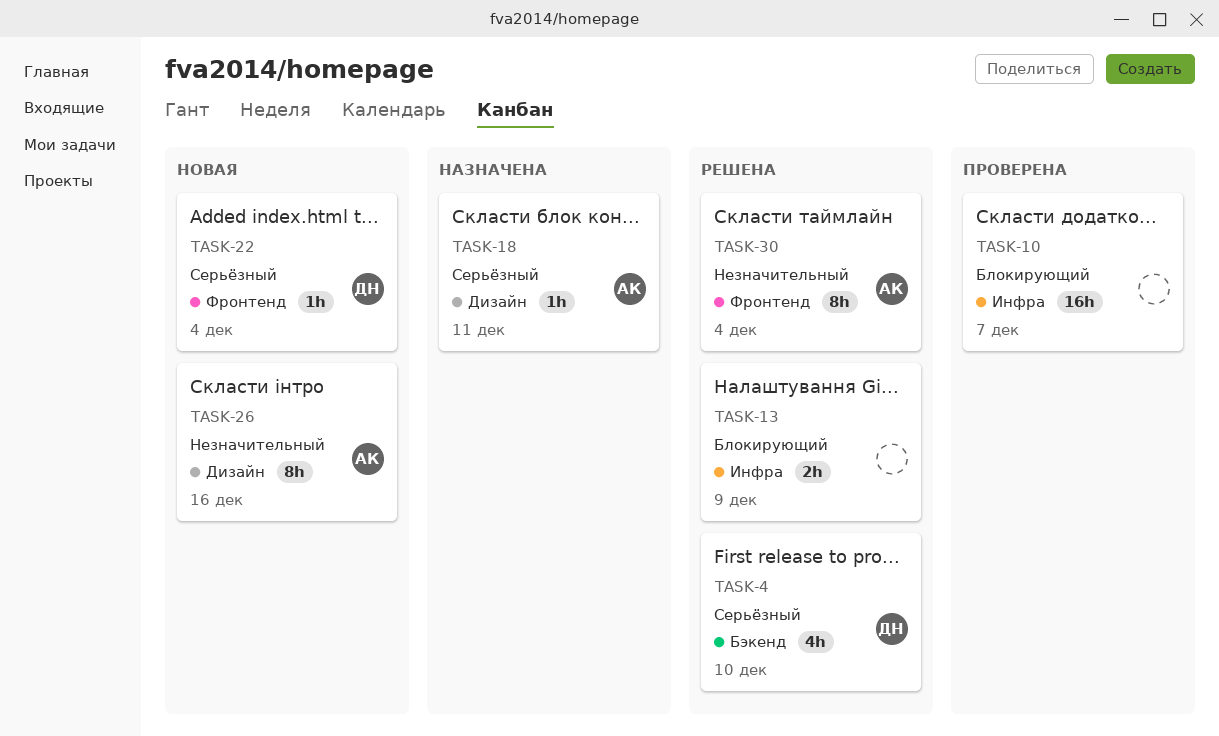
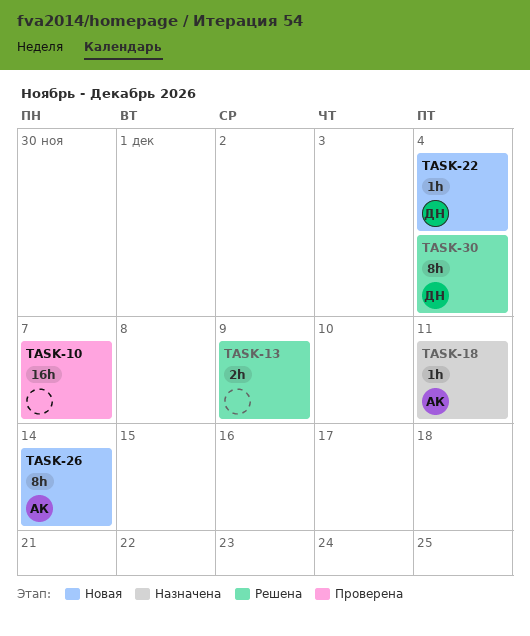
TASK-4: present -> none
TASK-26, due: Dec 16 -> Dec 14
TASK-30, owner: АК -> ДН

